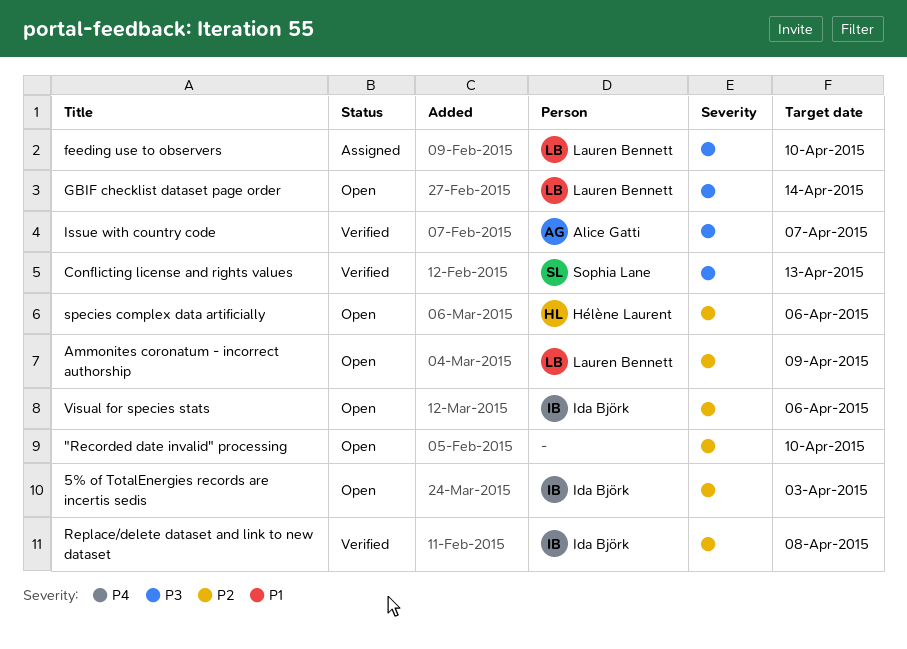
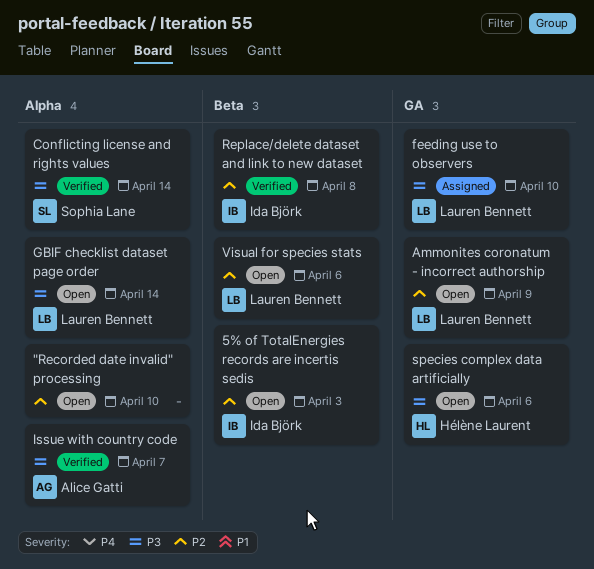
Conflicting license and rights values, due: Apr 13 -> Apr 14
species complex data artificially, priority: P2 -> P3
Visual for species stats, owner: Ida Björk -> Lauren Bennett

